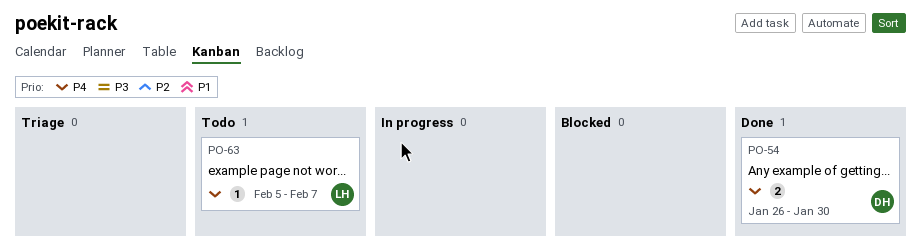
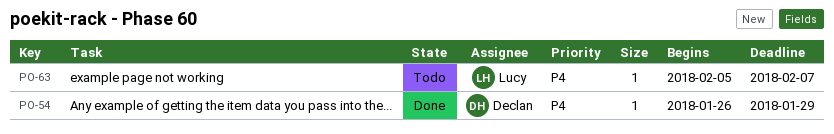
PO-54, estimate: 2 -> 1
PO-54, due: Jan 30 -> Jan 29

